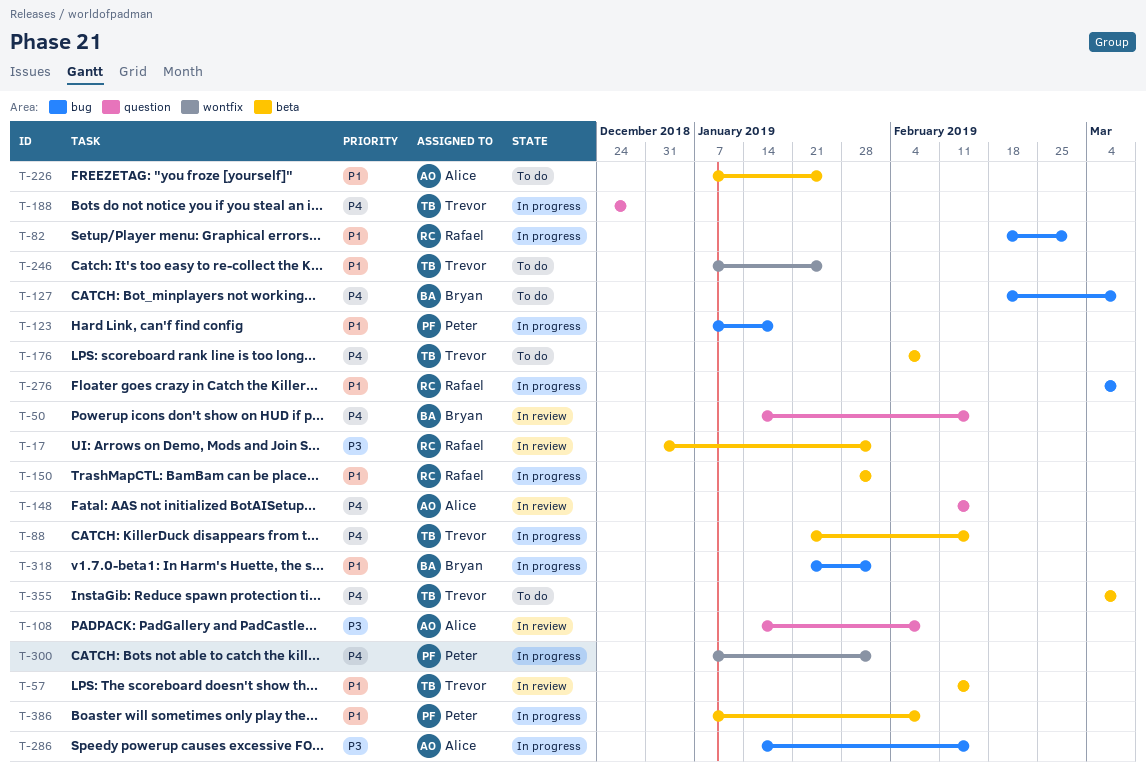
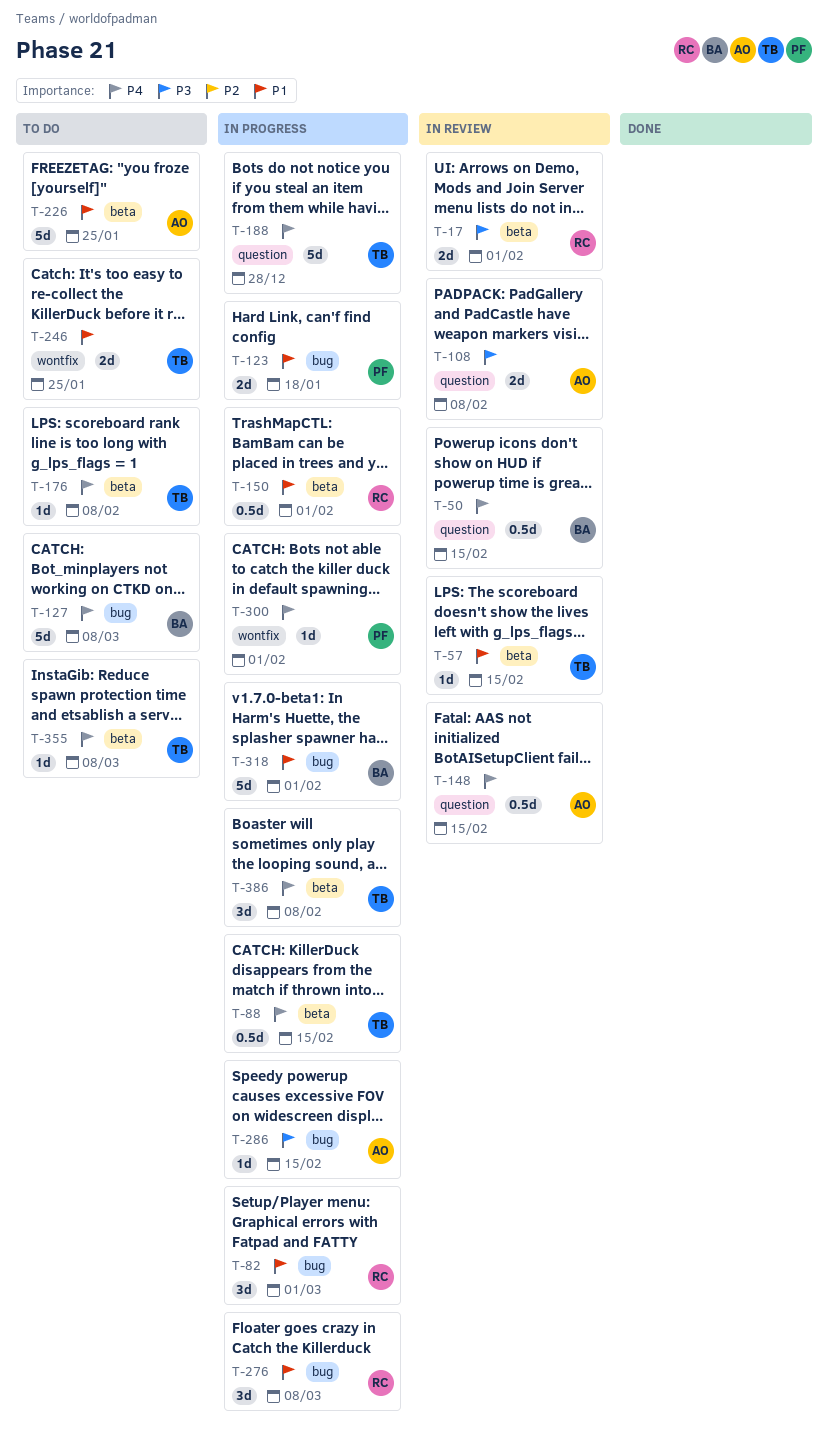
T-386, owner: Peter -> Trevor
T-386, priority: P1 -> P4

